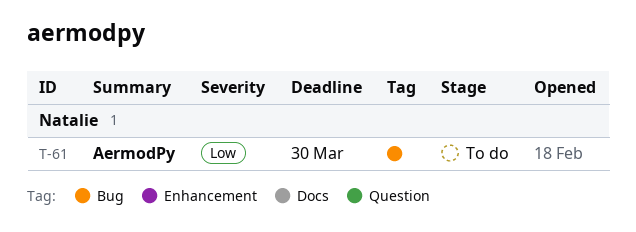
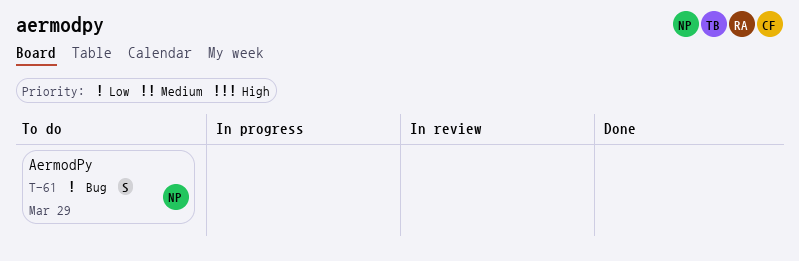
T-61, due: Mar 30 -> Mar 29

